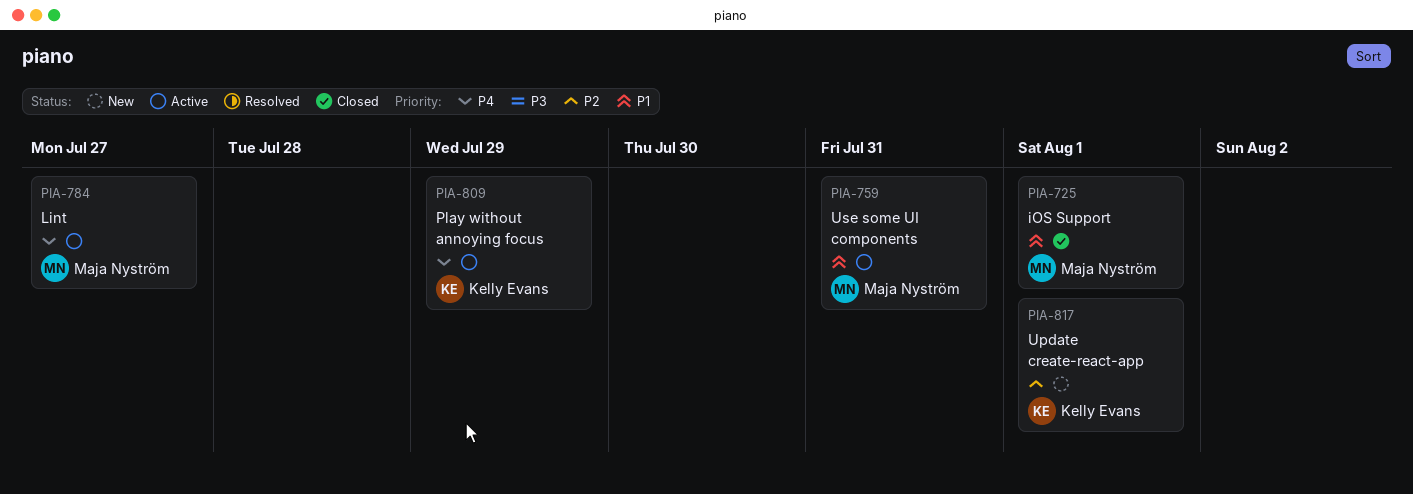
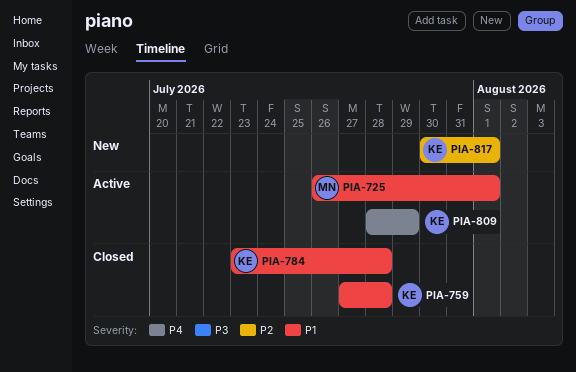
PIA-725, status: Closed -> Active
PIA-759, status: Active -> Closed
PIA-759, owner: Maja Nyström -> Kelly Evans
PIA-759, due: Jul 31 -> Jul 28
PIA-784, status: Active -> Closed
PIA-784, owner: Maja Nyström -> Kelly Evans
PIA-784, priority: P4 -> P1
PIA-784, due: Jul 27 -> Jul 28

